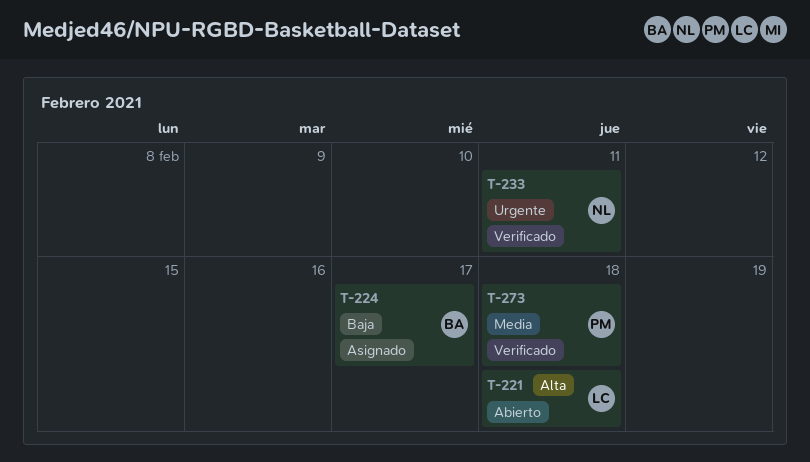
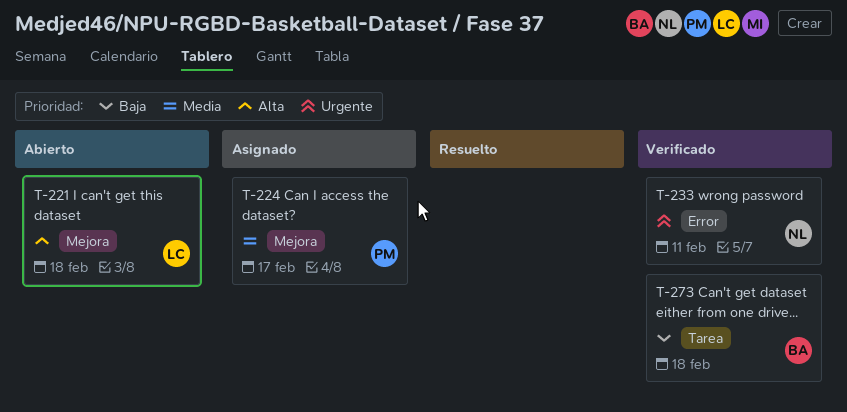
T-224, owner: BA -> PM
T-224, priority: Baja -> Media
T-273, owner: PM -> BA
T-273, priority: Media -> Baja

